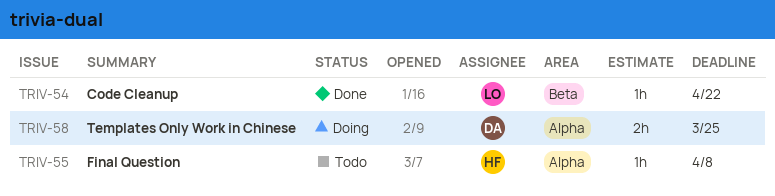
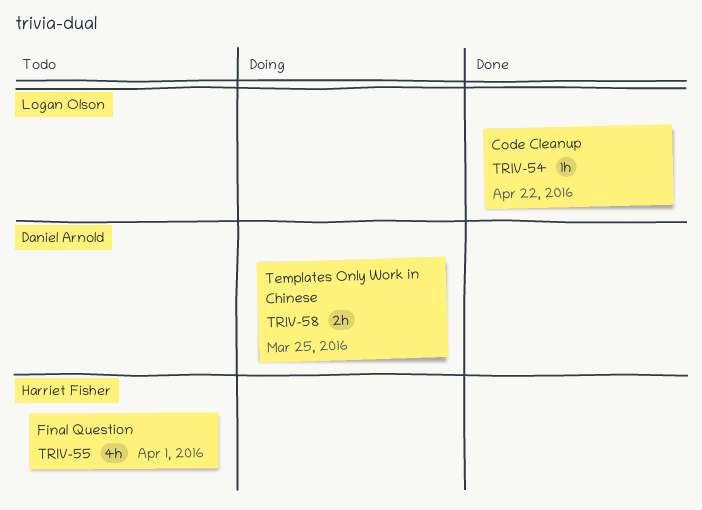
TRIV-55, estimate: 1h -> 4h
TRIV-55, due: Apr 8 -> Apr 1

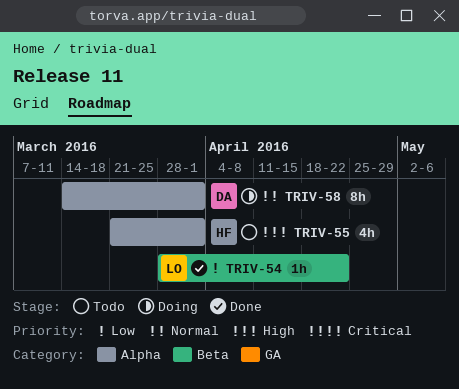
TRIV-58, estimate: 2h -> 8h
TRIV-58, due: Mar 25 -> Apr 1

